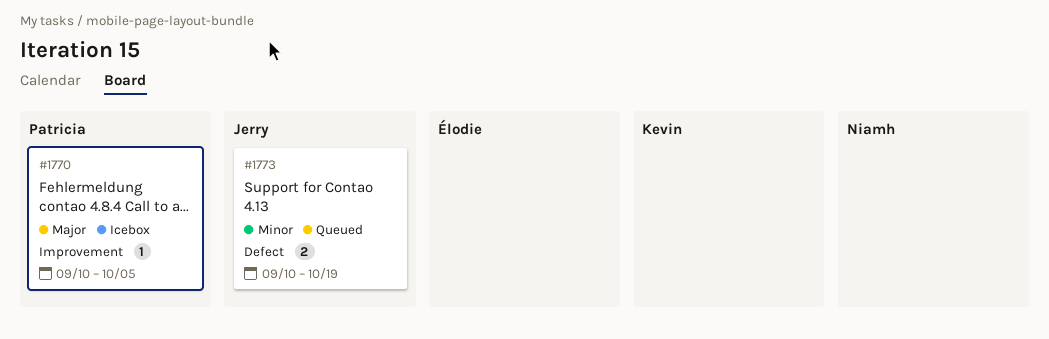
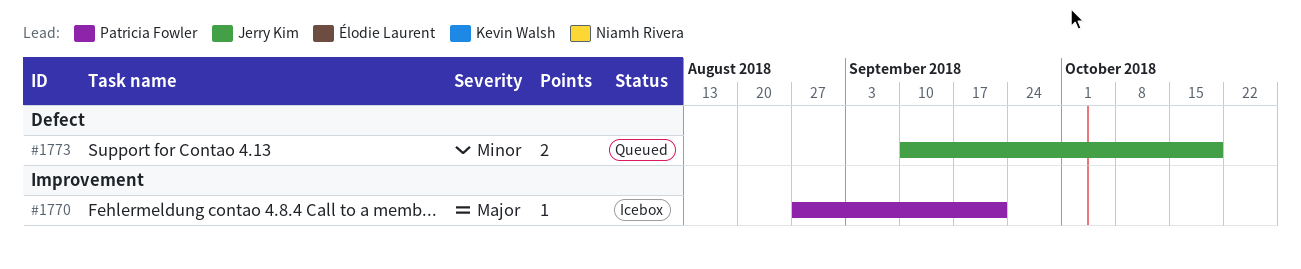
#1770, start: Sep 10 -> Aug 27
#1770, due: Oct 5 -> Sep 21

